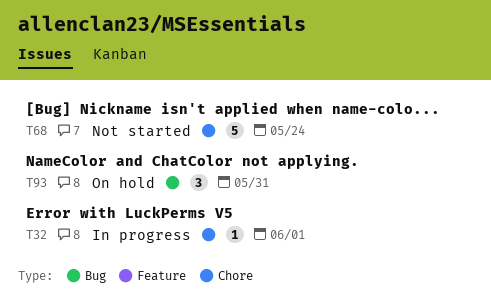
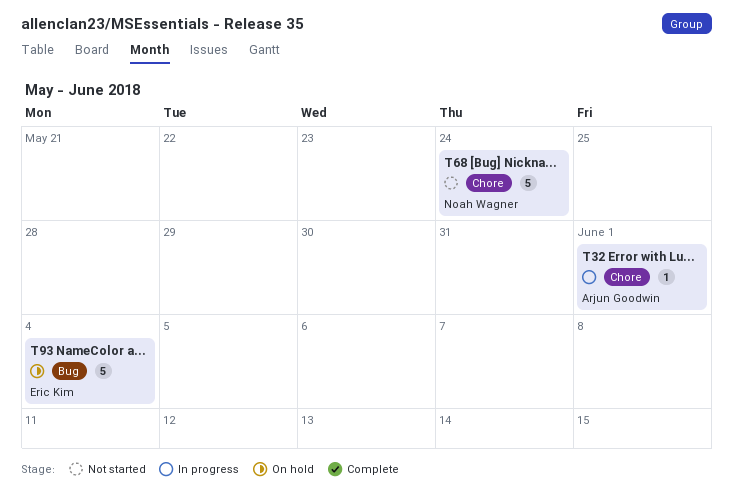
T93, estimate: 3 -> 5
T93, due: May 31 -> Jun 4

